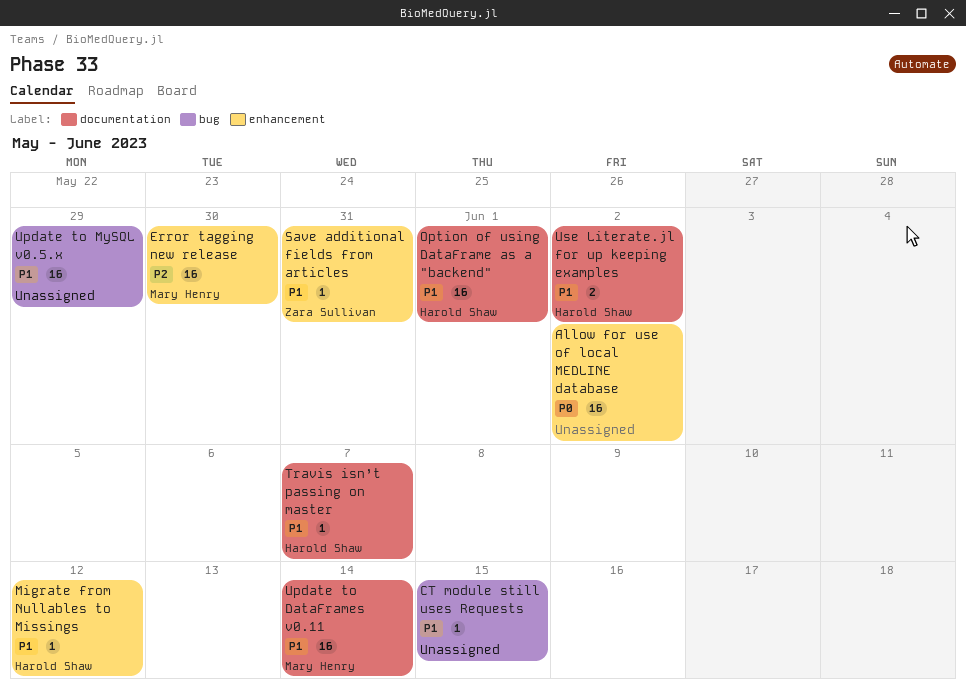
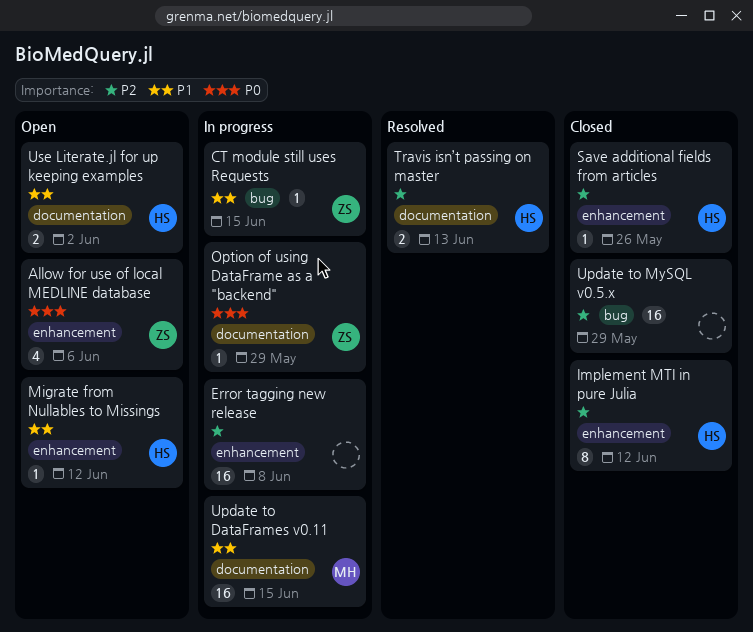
Allow for use of local MEDLINE database, owner: none -> Zara Sullivan
Allow for use of local MEDLINE database, estimate: 16 -> 4
Allow for use of local MEDLINE database, due: Jun 2 -> Jun 6
CT module still uses Requests, owner: none -> Zara Sullivan
Error tagging new release, owner: Mary Henry -> none
Error tagging new release, due: May 30 -> Jun 8
Implement MTI in pure Julia: none -> present
Option of using DataFrame as a "backend", owner: Harold Shaw -> Zara Sullivan
Option of using DataFrame as a "backend", priority: P1 -> P0
Option of using DataFrame as a "backend", estimate: 16 -> 1
Option of using DataFrame as a "backend", due: Jun 1 -> May 29
Save additional fields from articles, owner: Zara Sullivan -> Harold Shaw
Save additional fields from articles, priority: P1 -> P2
Save additional fields from articles, due: May 31 -> May 26
Travis isn’t passing on master, priority: P1 -> P2
Travis isn’t passing on master, estimate: 1 -> 2
Travis isn’t passing on master, due: Jun 7 -> Jun 13
Update to DataFrames v0.11, due: Jun 14 -> Jun 15
Update to MySQL v0.5.x, priority: P1 -> P2

